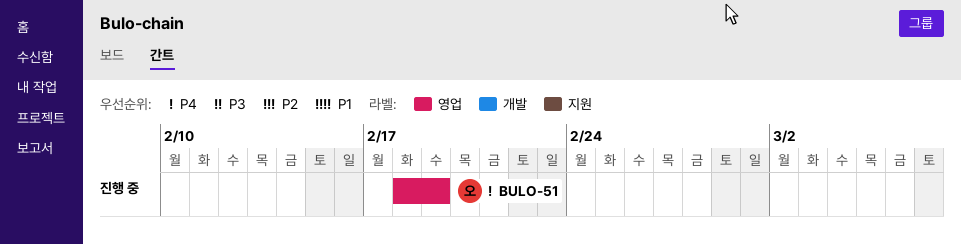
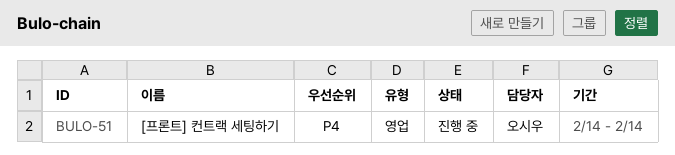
BULO-51, start: Feb 18 -> Feb 14
BULO-51, due: Feb 19 -> Feb 14

